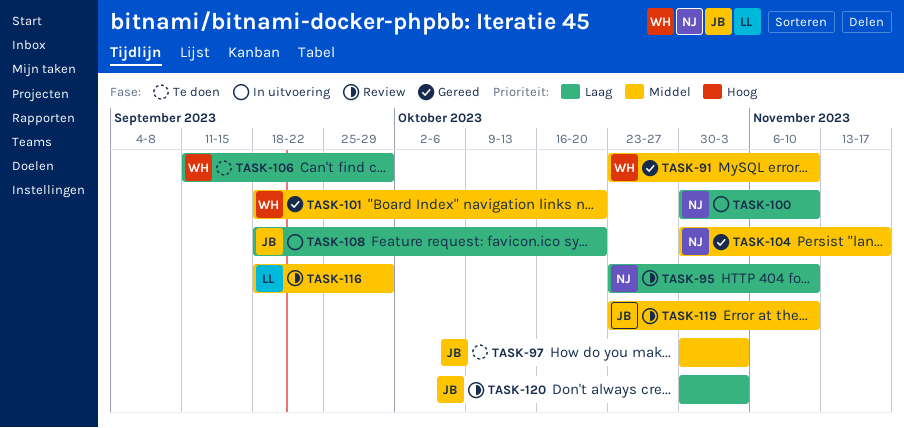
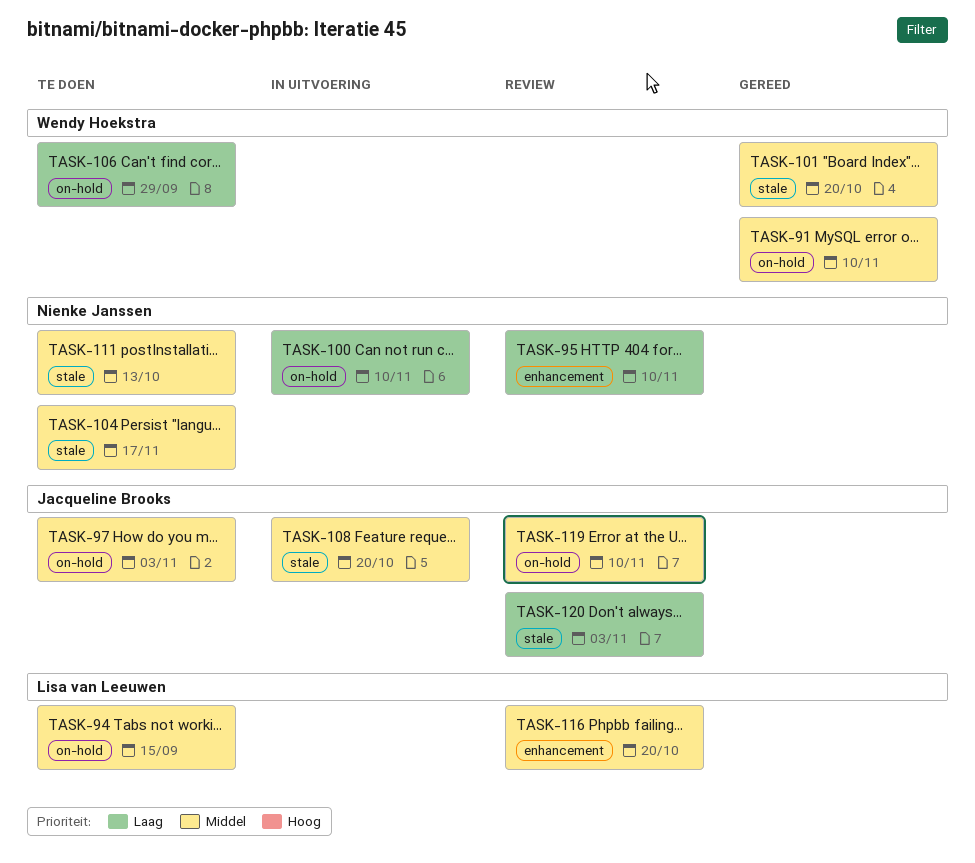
TASK-94: none -> present
TASK-104, status: Gereed -> Te doen
TASK-108, priority: Laag -> Middel
TASK-111: none -> present
TASK-116, due: Sep 29 -> Oct 20

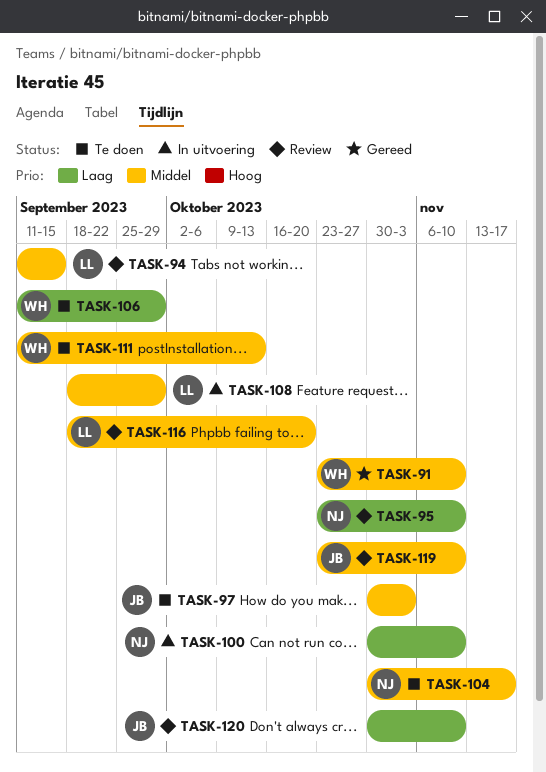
TASK-94, status: Te doen -> Review
TASK-101: present -> none
TASK-108, owner: Jacqueline Brooks -> Lisa van Leeuwen
TASK-108, due: Oct 20 -> Sep 29
TASK-111, owner: Nienke Janssen -> Wendy Hoekstra
TASK-120, due: Nov 3 -> Nov 10

